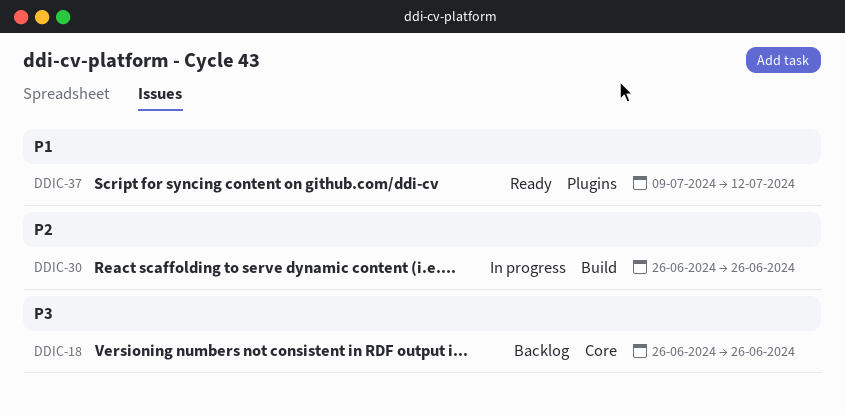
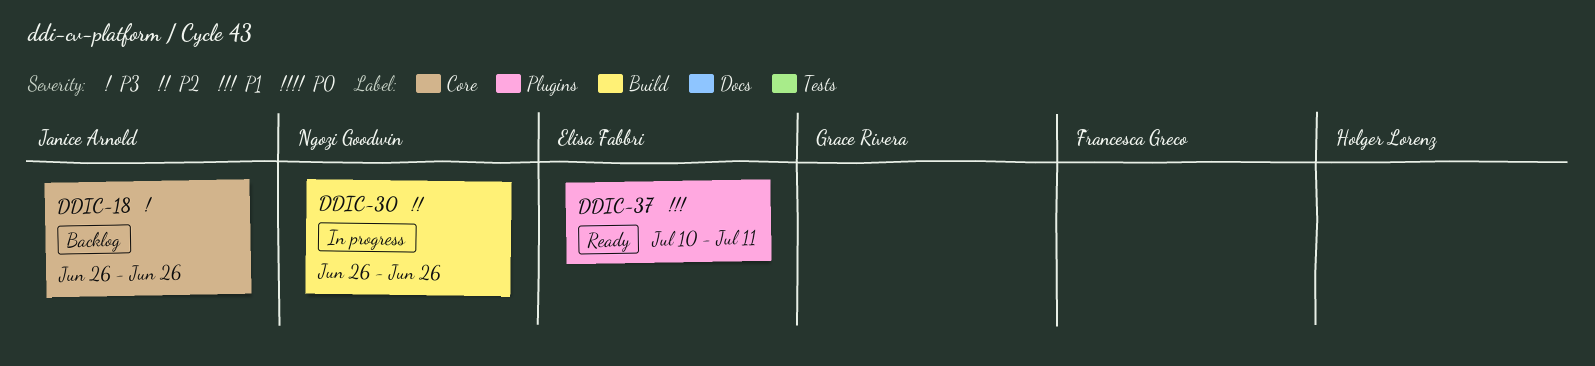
DDIC-37, start: Jul 9 -> Jul 10
DDIC-37, due: Jul 12 -> Jul 11

